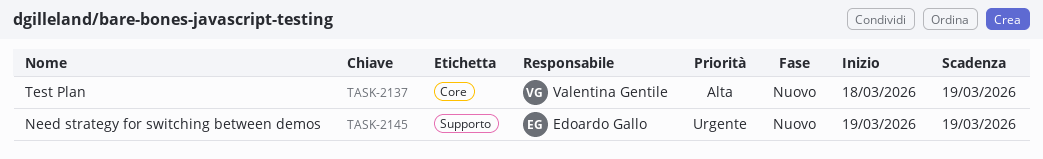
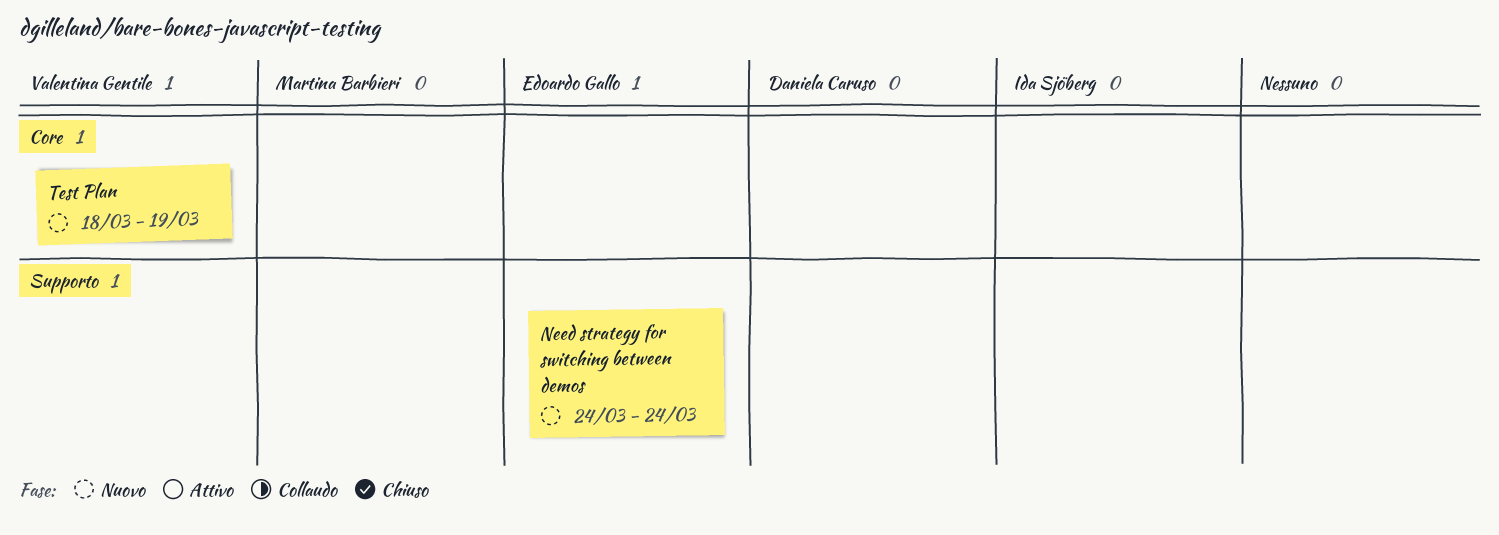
Need strategy for switching between demos, start: Mar 19 -> Mar 24
Need strategy for switching between demos, due: Mar 19 -> Mar 24

